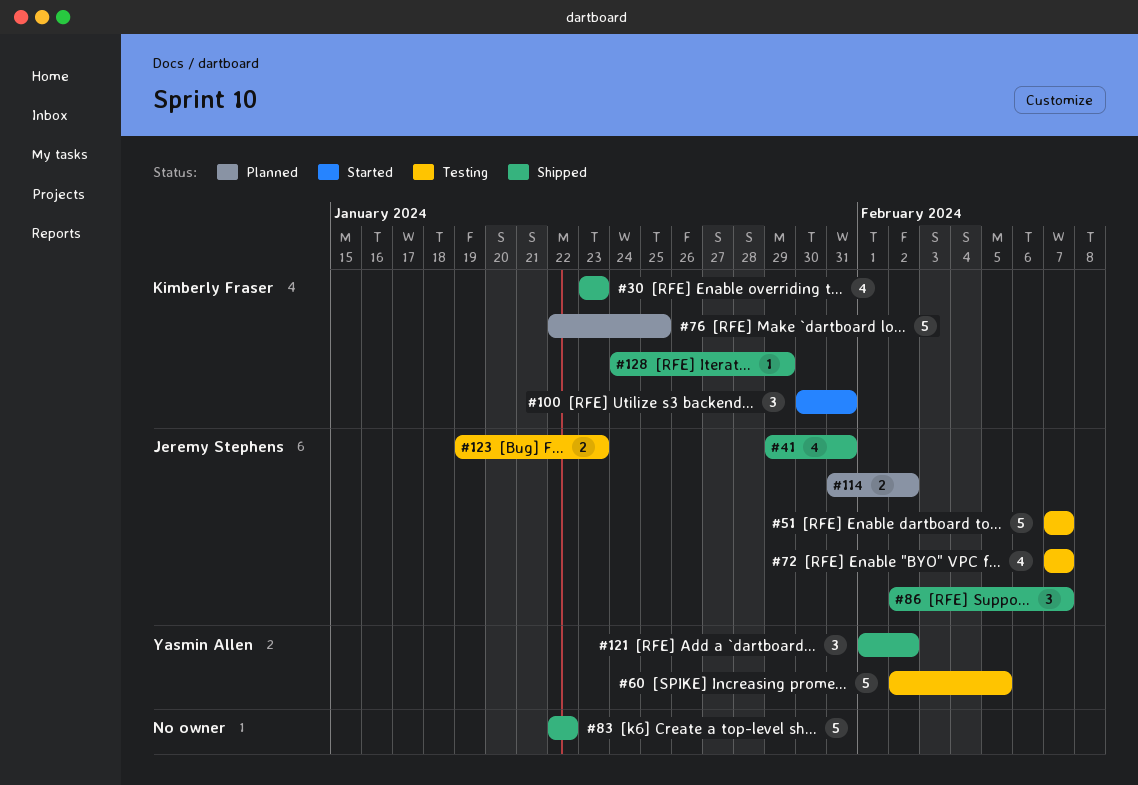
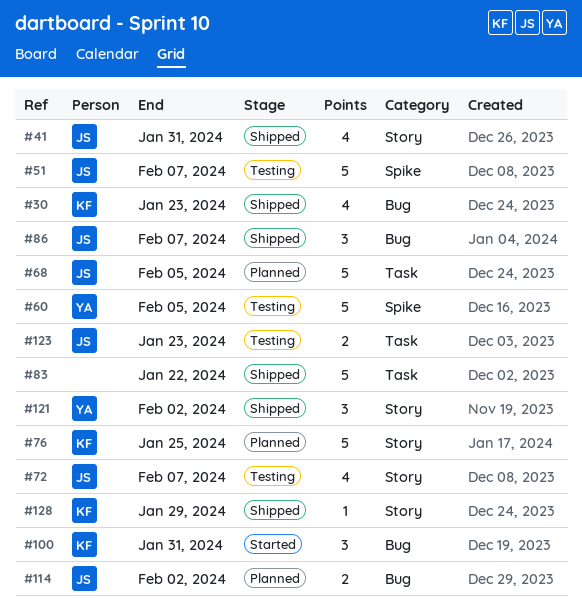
#68: none -> present

